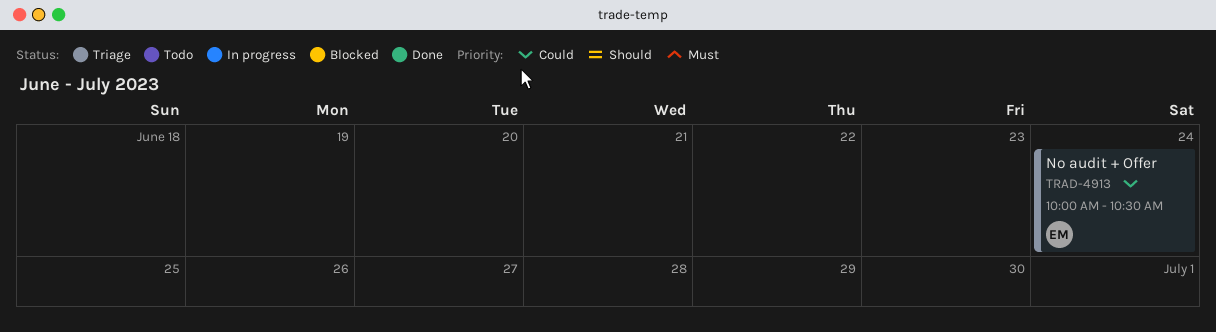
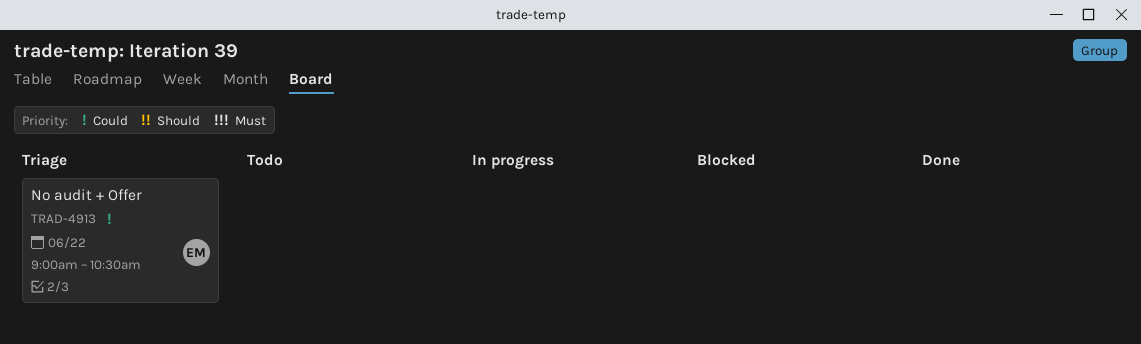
TRAD-4913, day: Jun 24 -> Jun 22
TRAD-4913, begins: 10:00 -> 09:00

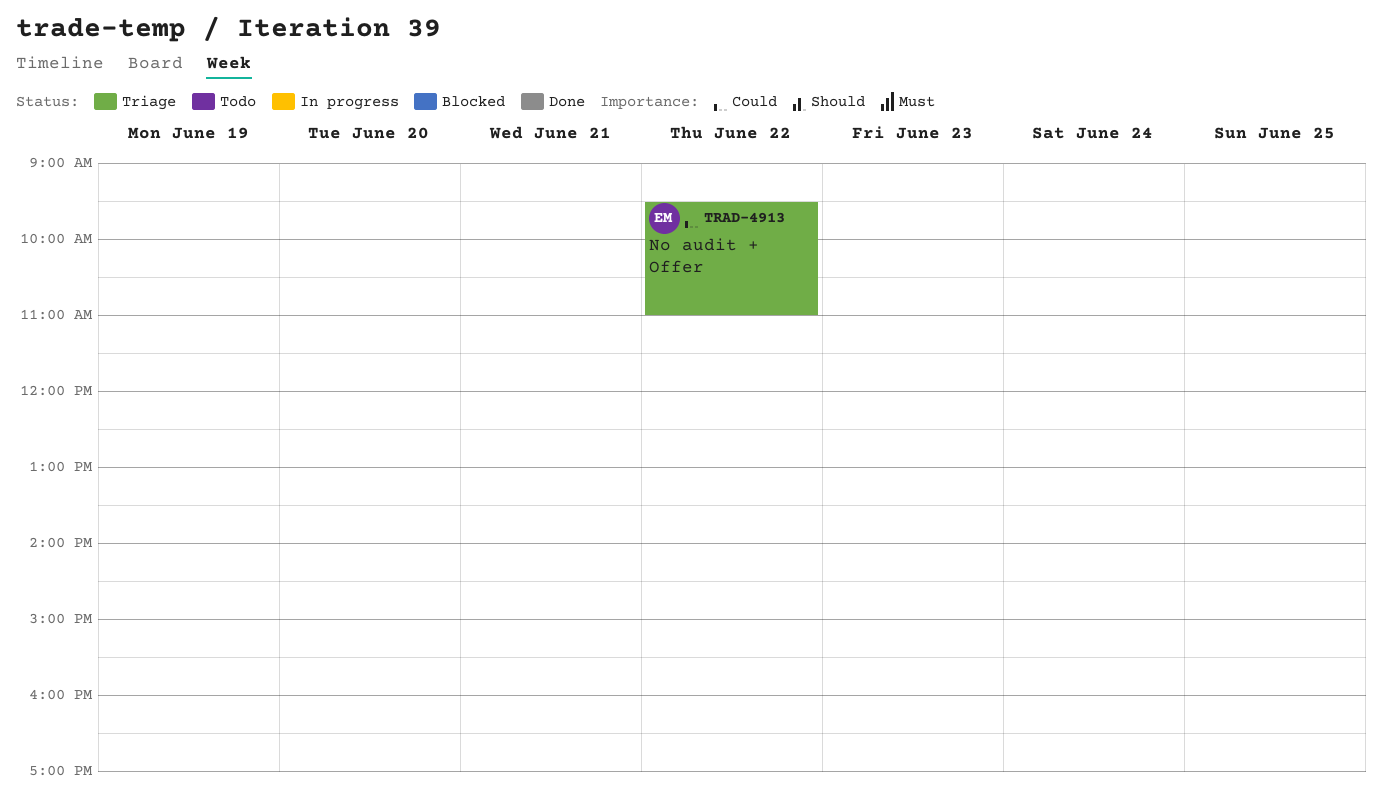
TRAD-4913, begins: 09:00 -> 09:30
TRAD-4913, ends: 10:30 -> 11:00

